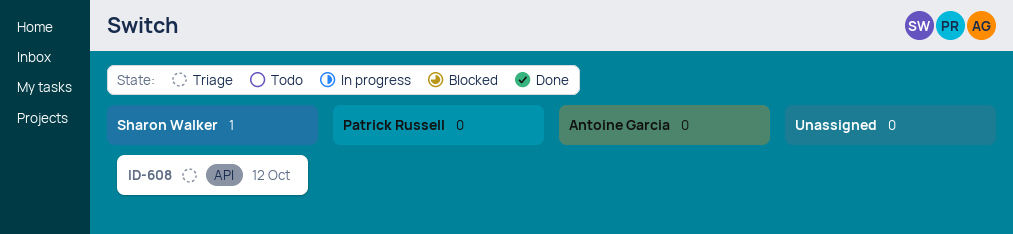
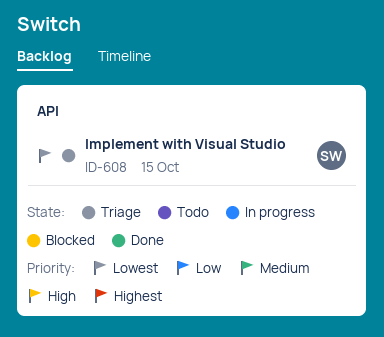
ID-608, due: Oct 12 -> Oct 15

